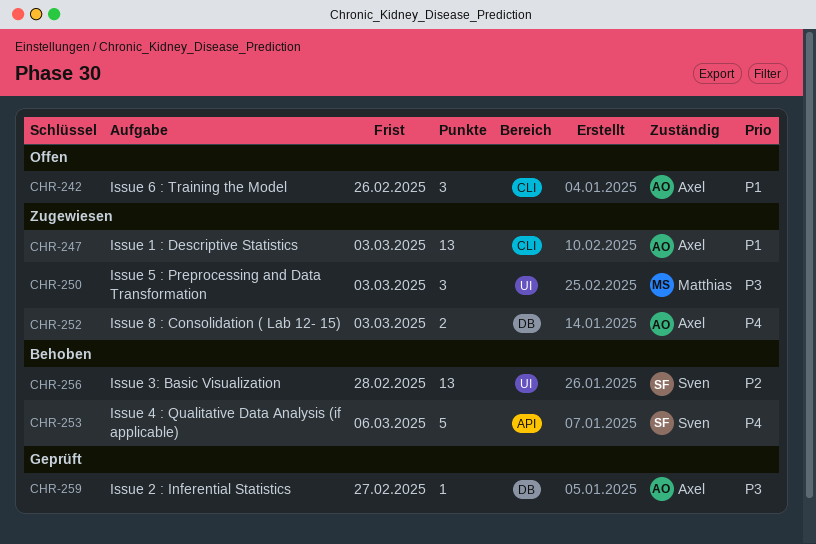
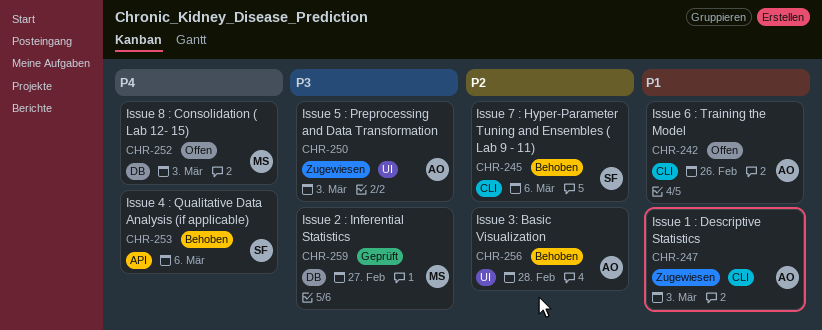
CHR-245: none -> present
CHR-250, owner: Matthias -> Axel
CHR-252, status: Zugewiesen -> Offen
CHR-252, owner: Axel -> Matthias
CHR-256, owner: Sven -> Axel
CHR-259, owner: Axel -> Matthias

